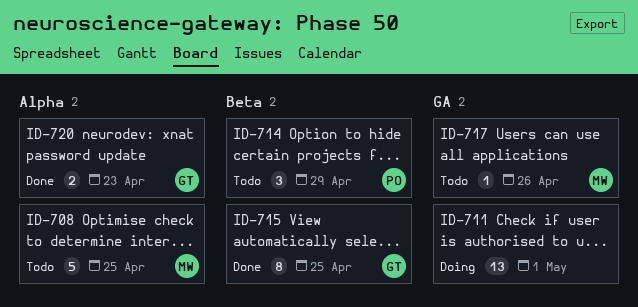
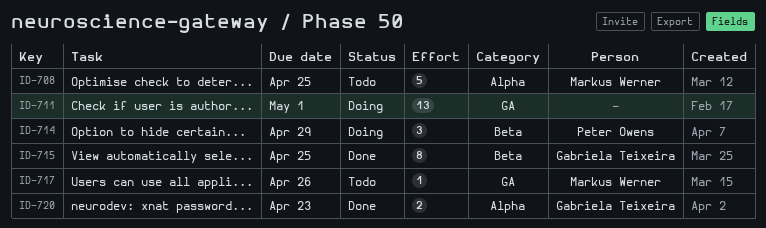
ID-714, status: Todo -> Doing

